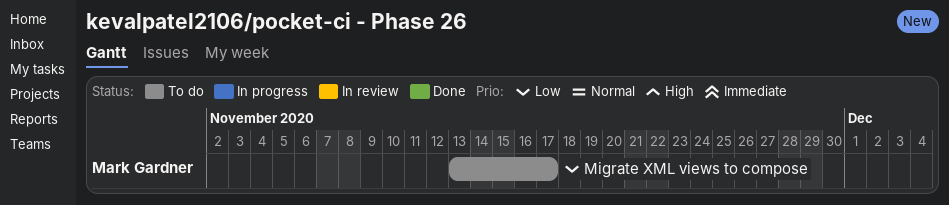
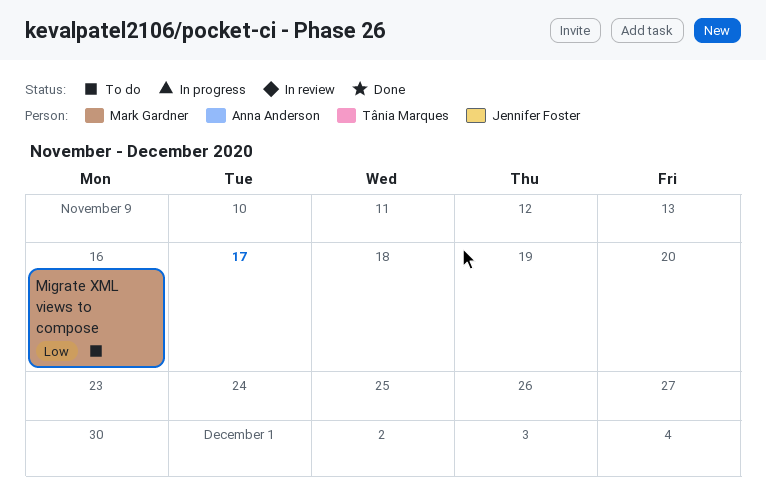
Migrate XML views to compose, due: Nov 17 -> Nov 16

